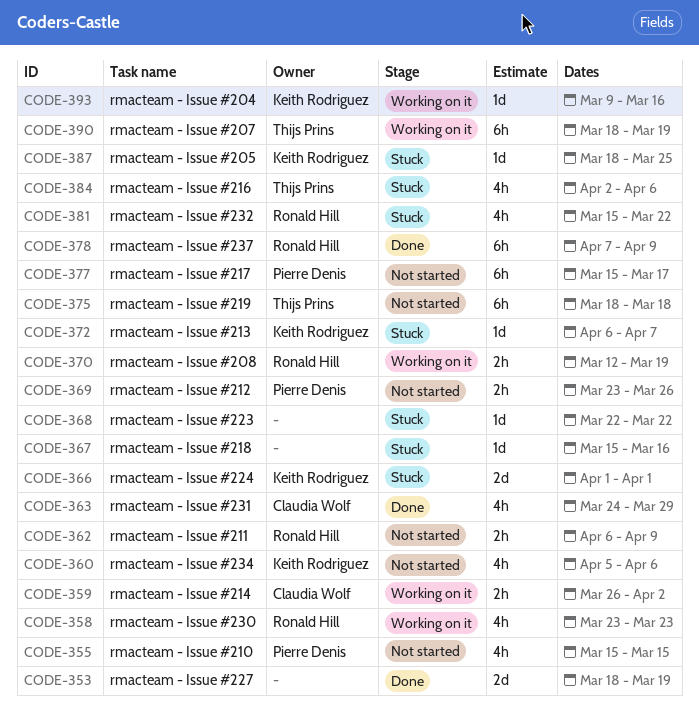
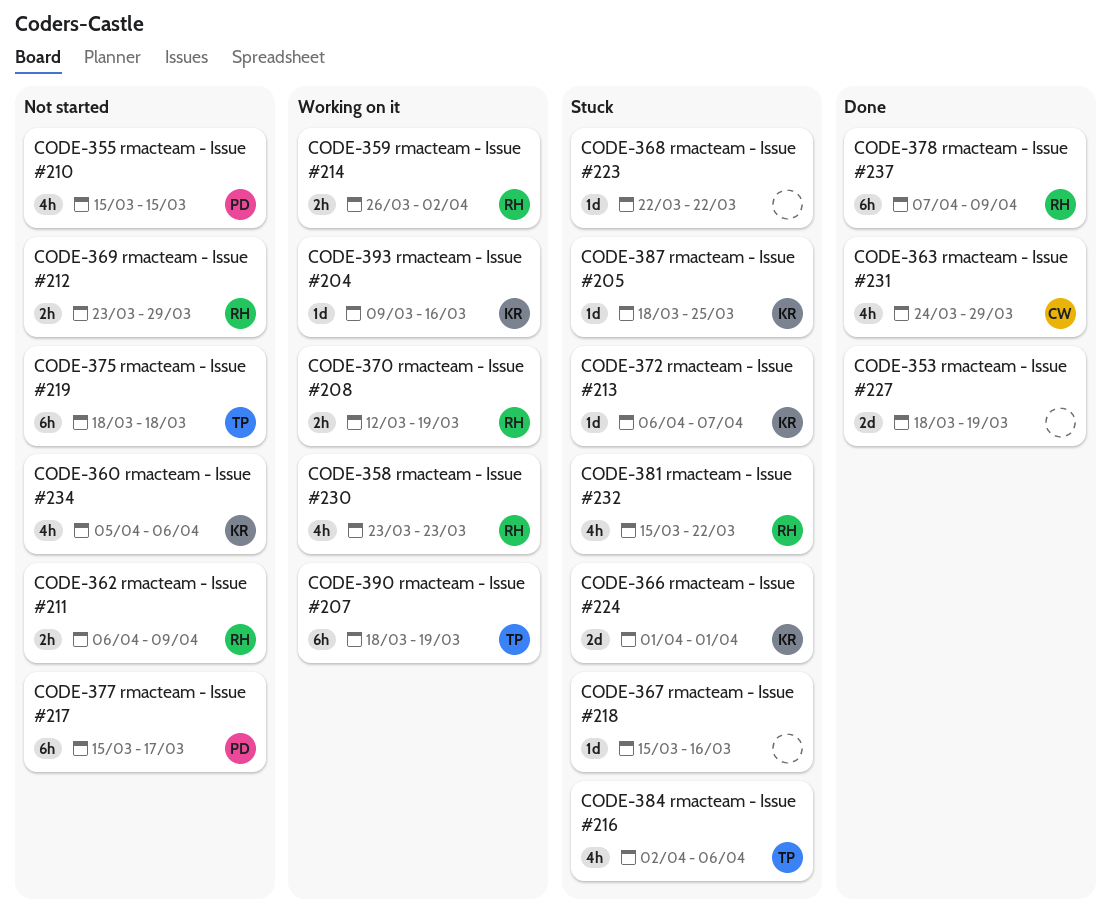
CODE-359, owner: Claudia Wolf -> Ronald Hill
CODE-369, owner: Pierre Denis -> Ronald Hill
CODE-369, due: Mar 26 -> Mar 29

